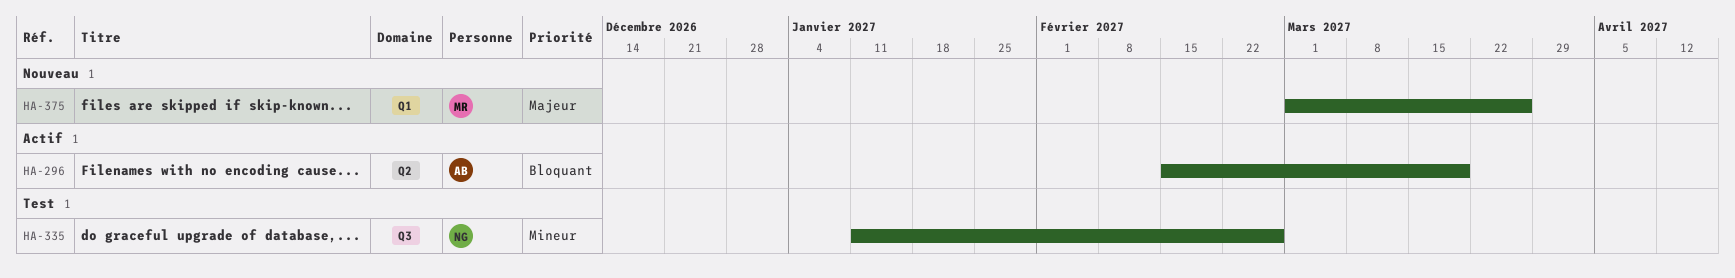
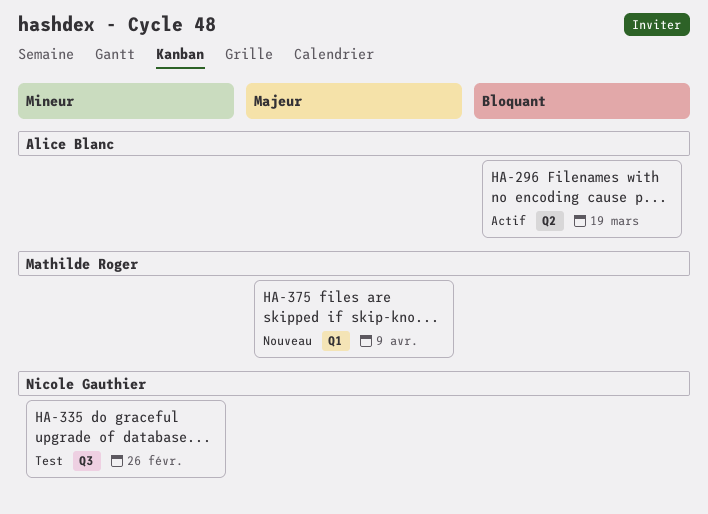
HA-375, due: Mar 26 -> Apr 9

